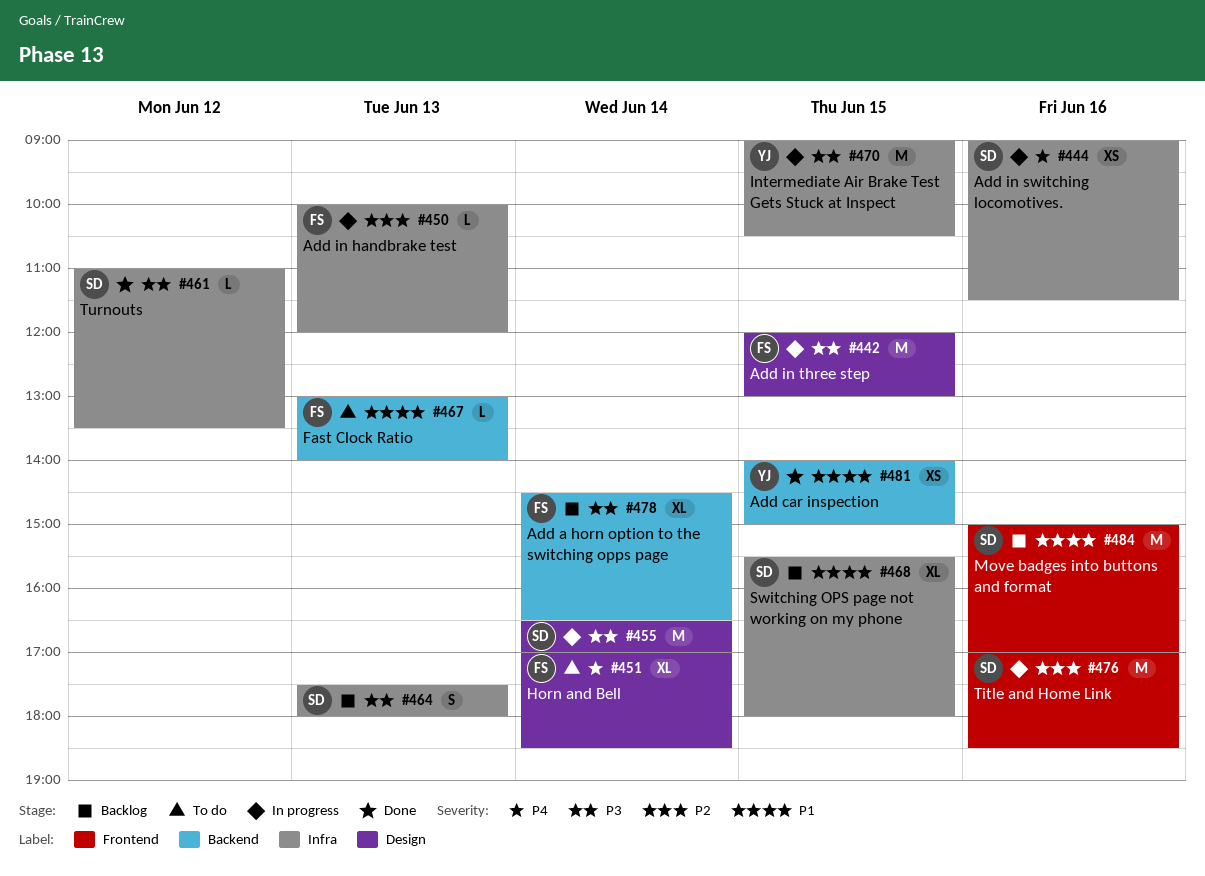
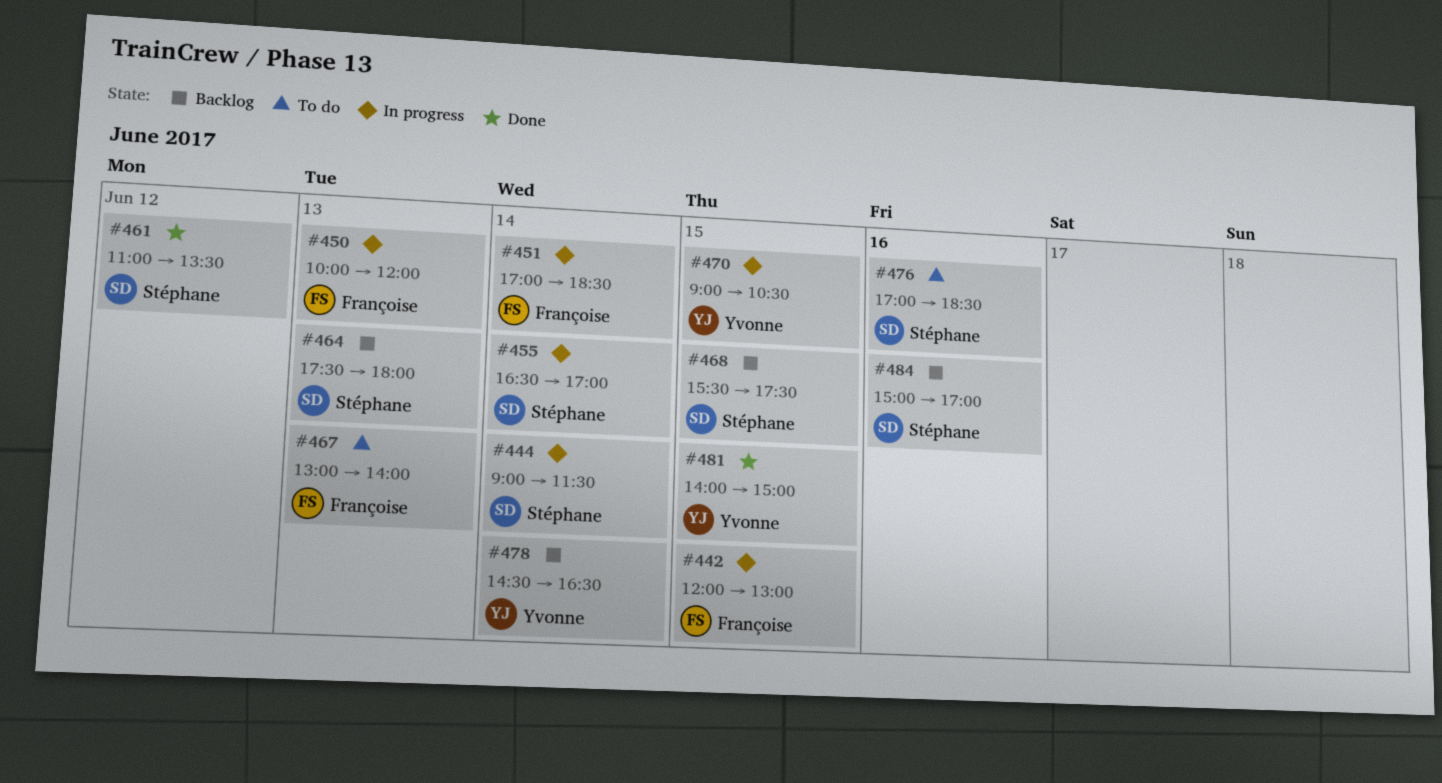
#444, day: Jun 16 -> Jun 14
#451, status: To do -> In progress
#468, ends: 18:00 -> 17:30
#476, status: In progress -> To do
#478, owner: Françoise -> Yvonne

